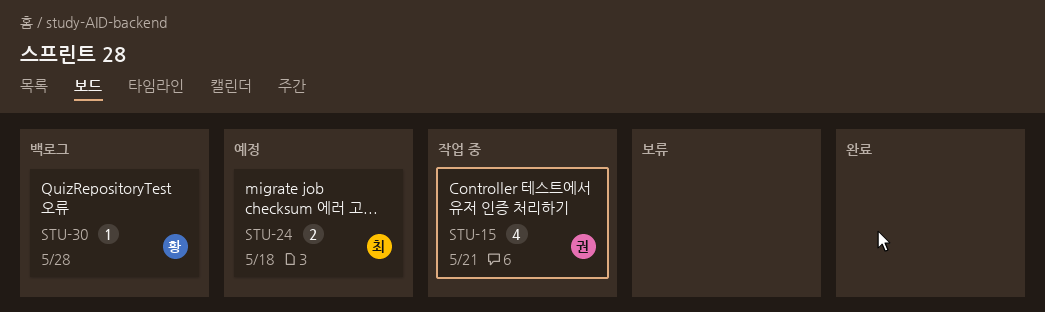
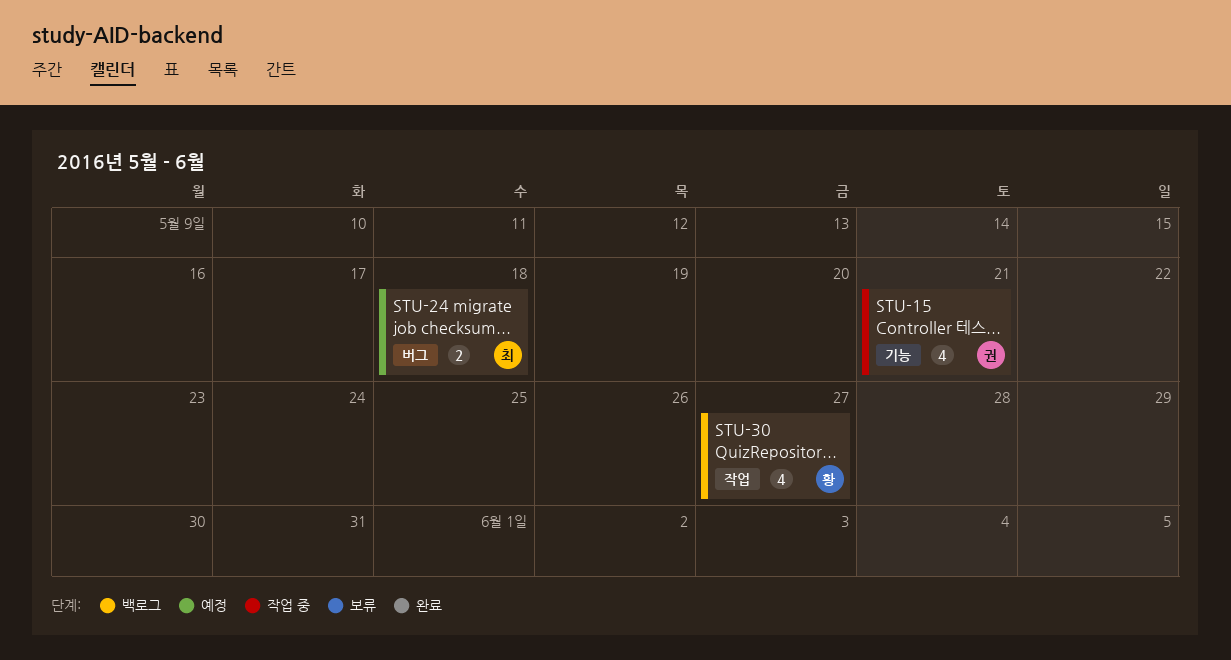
STU-30, estimate: 1 -> 4
STU-30, due: May 28 -> May 27

